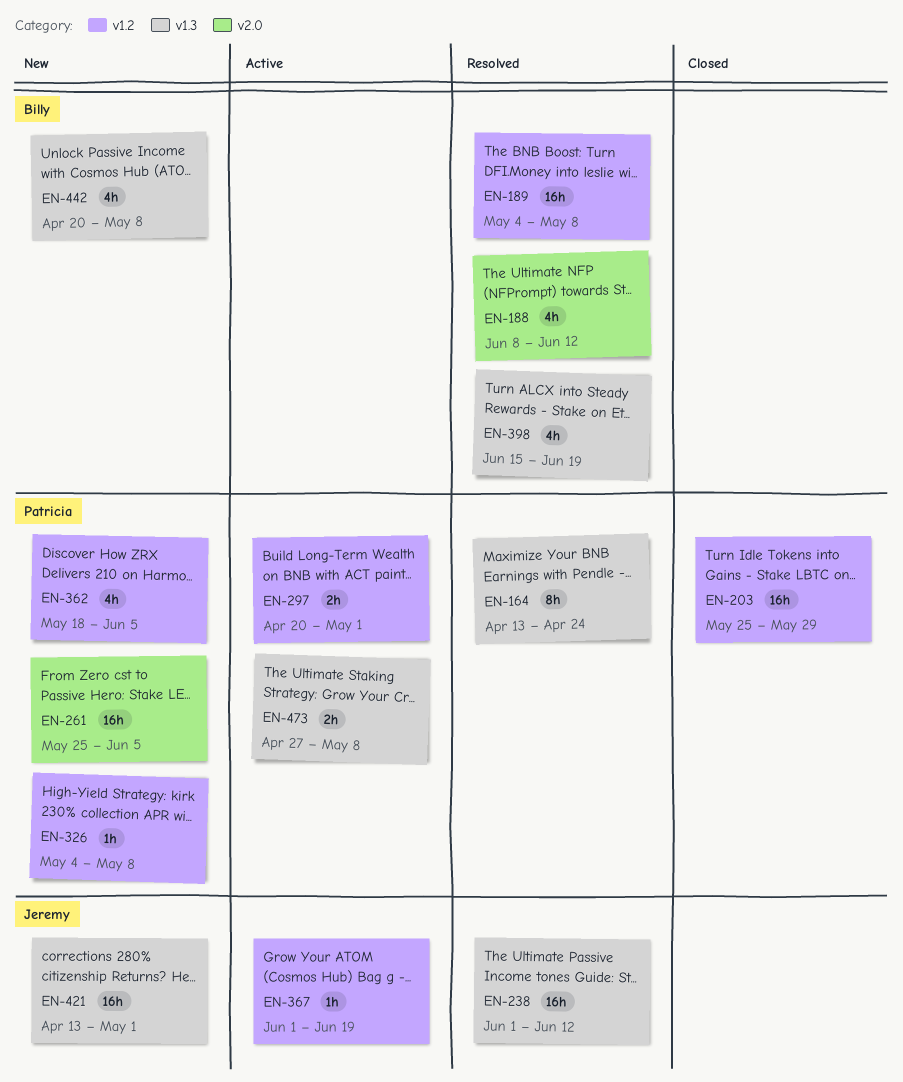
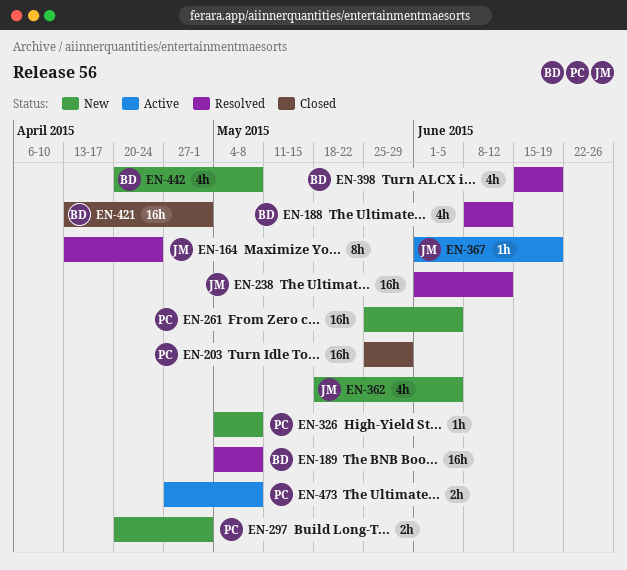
EN-164, owner: Patricia -> Jeremy
EN-297, status: Active -> New
EN-362, owner: Patricia -> Jeremy
EN-421, status: New -> Closed
EN-421, owner: Jeremy -> Billy

